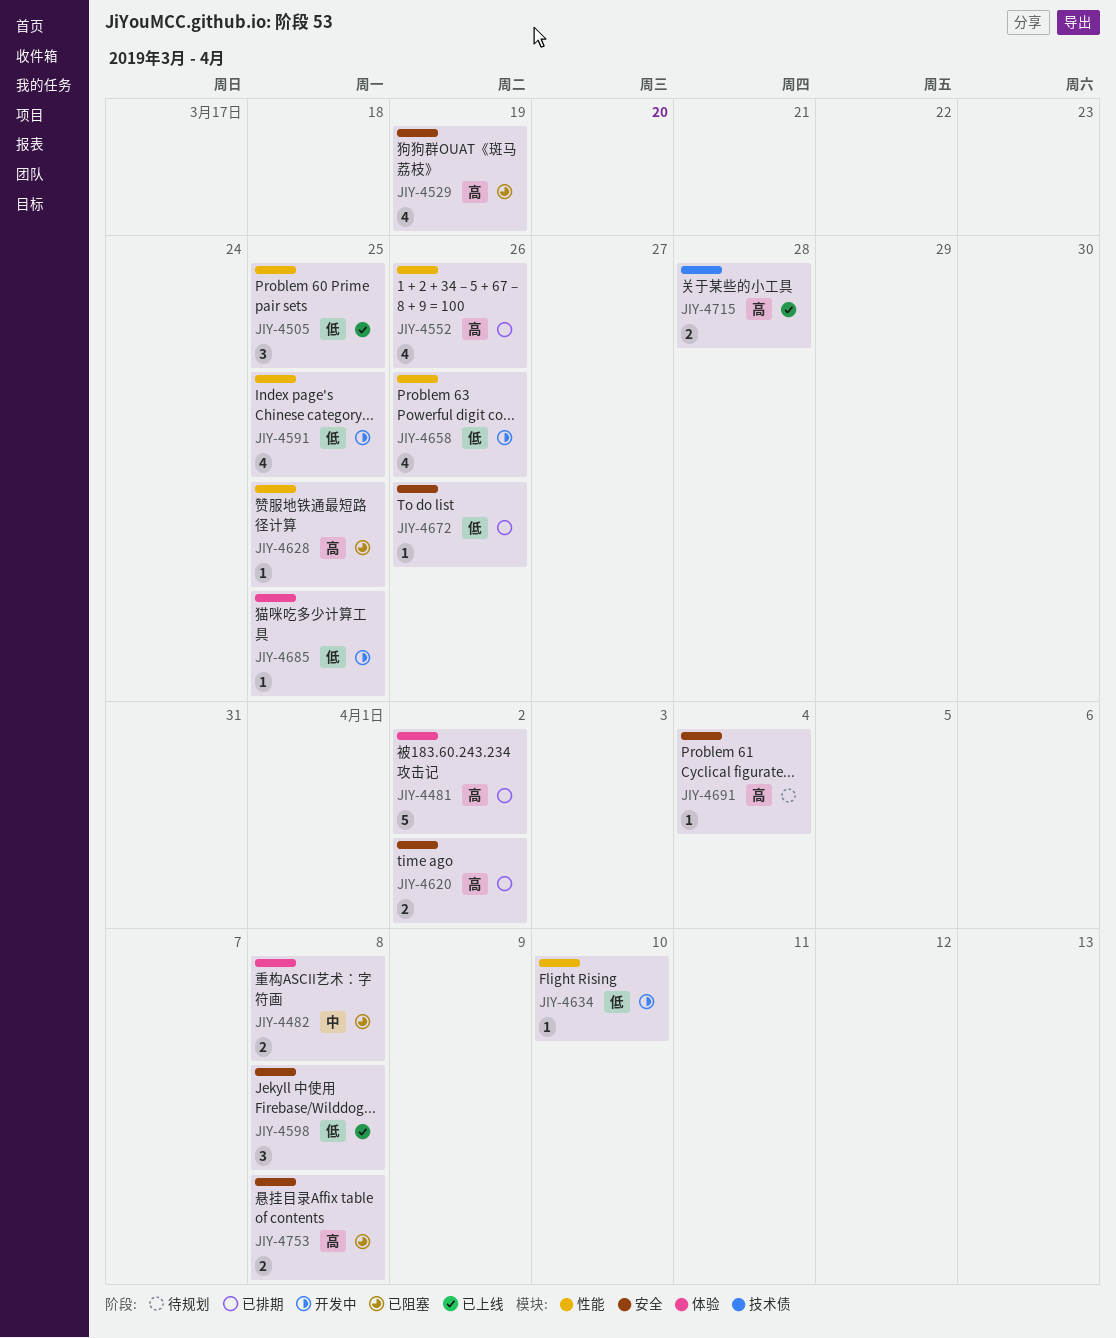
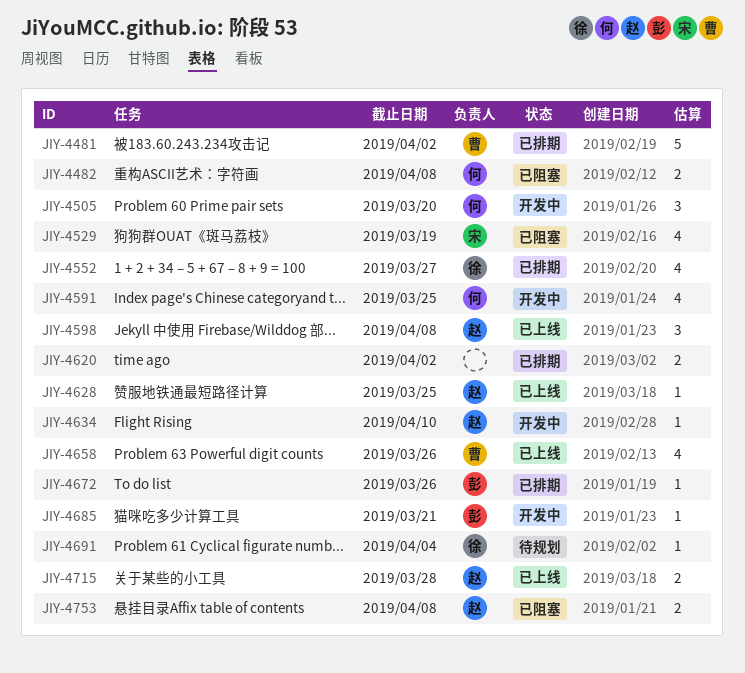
JIY-4505, status: 已上线 -> 开发中
JIY-4505, due: Mar 25 -> Mar 20
JIY-4552, due: Mar 26 -> Mar 27
JIY-4628, status: 已阻塞 -> 已上线
JIY-4658, status: 开发中 -> 已上线
JIY-4685, due: Mar 25 -> Mar 21

